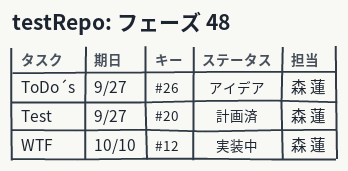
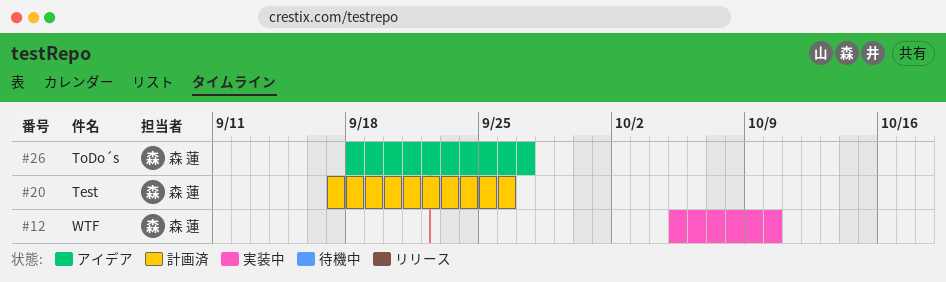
#20, due: Sep 27 -> Sep 26

